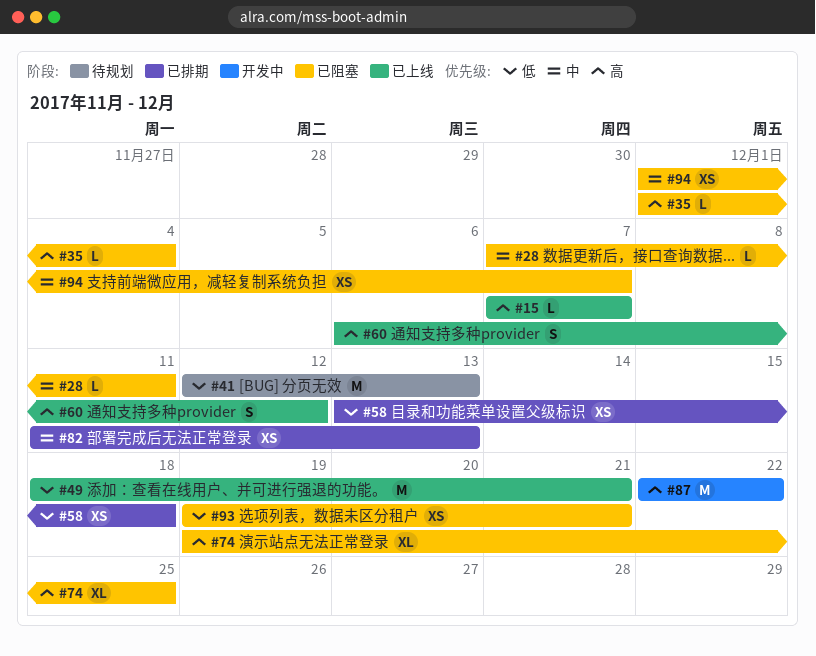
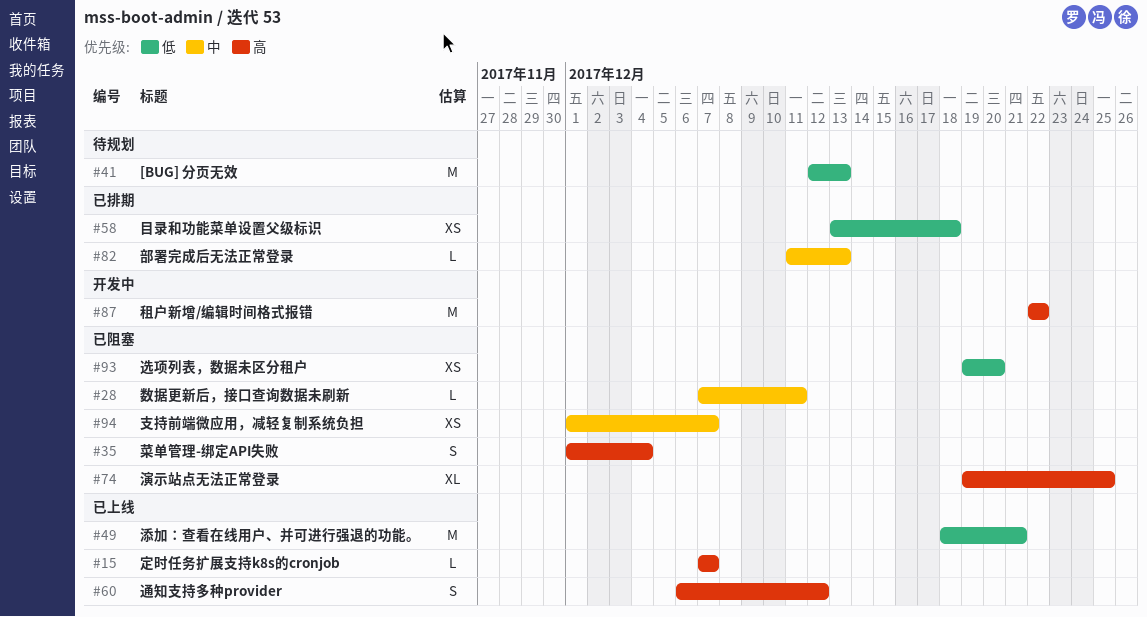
#35, estimate: L -> S
#82, estimate: XS -> L
#93, due: Dec 21 -> Dec 20

